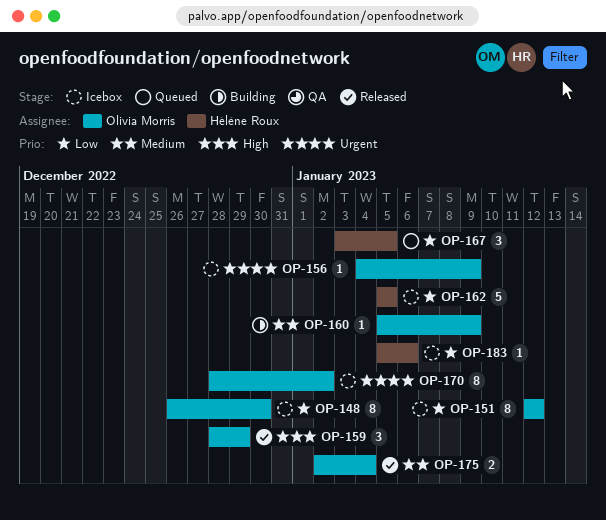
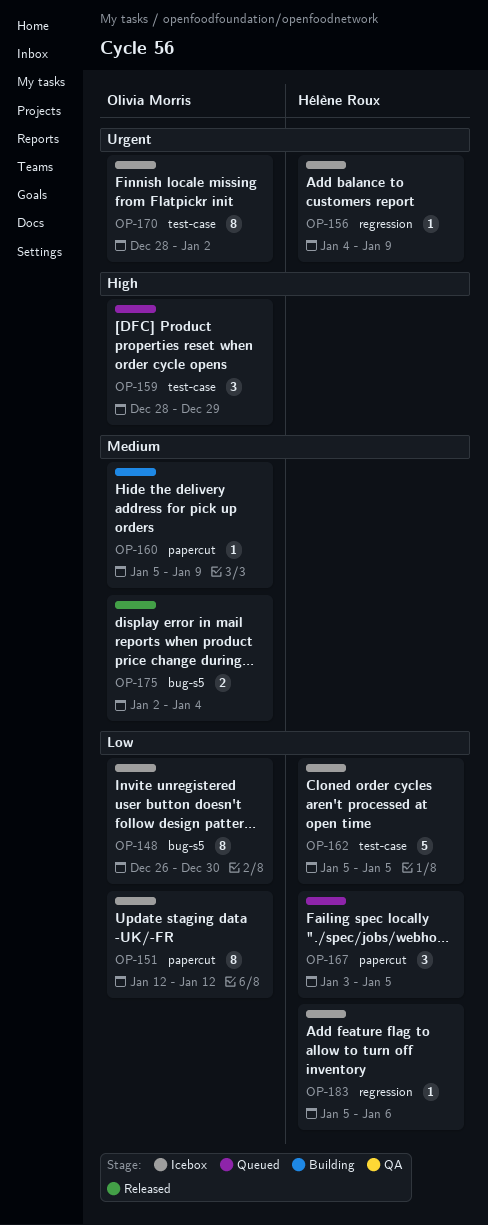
OP-156, owner: Olivia Morris -> Hélène Roux
OP-159, status: Released -> Queued

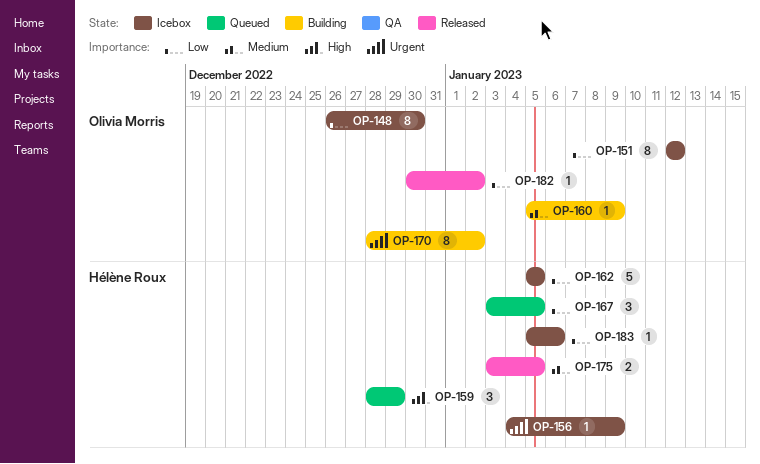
OP-159, owner: Olivia Morris -> Hélène Roux
OP-170, status: Icebox -> Building
OP-175, owner: Olivia Morris -> Hélène Roux
OP-175, start: Jan 2 -> Jan 3
OP-175, due: Jan 4 -> Jan 5
OP-182: none -> present

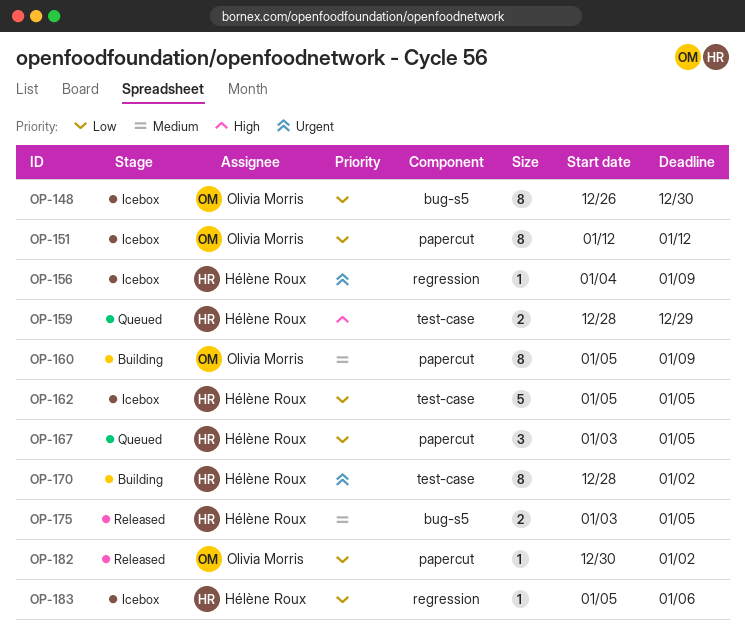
OP-159, estimate: 3 -> 2
OP-160, estimate: 1 -> 8
OP-170, owner: Olivia Morris -> Hélène Roux

